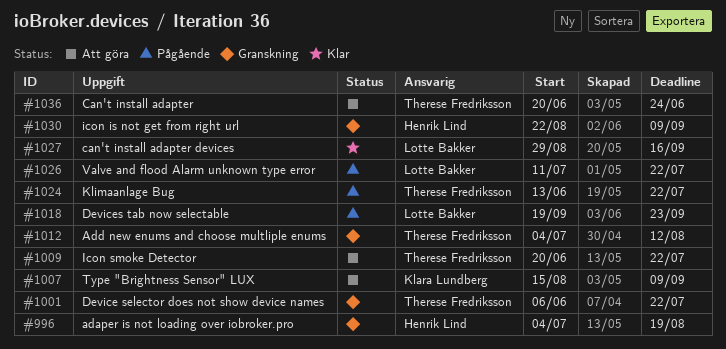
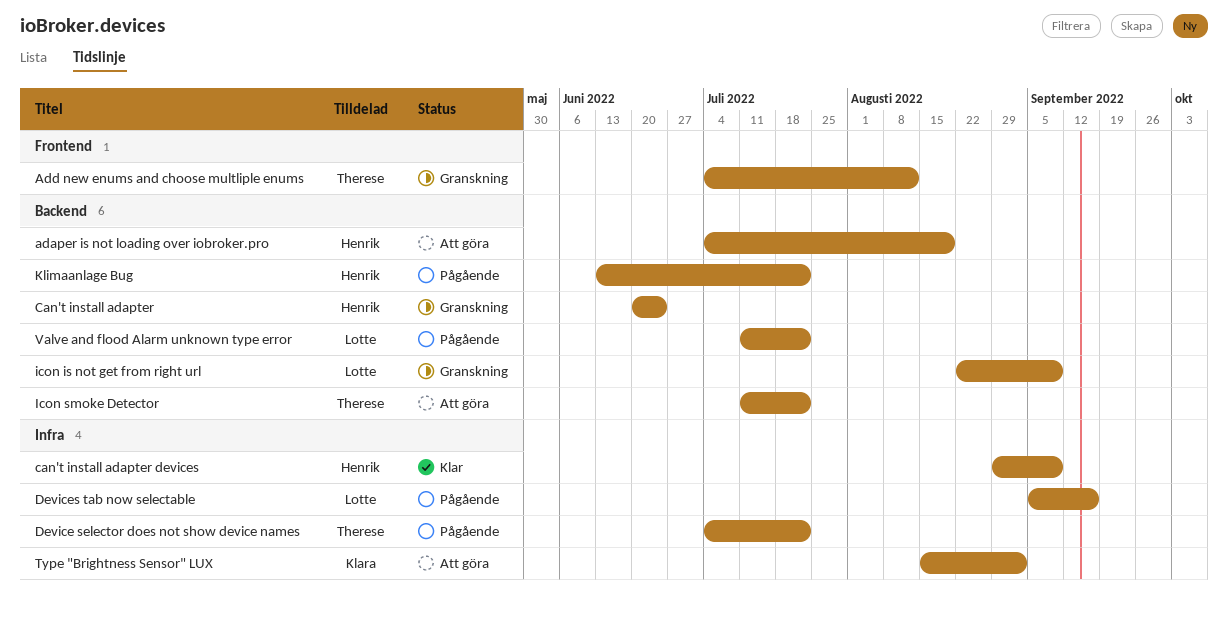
adaper is not loading over iobroker.pro, status: Granskning -> Att göra
Can't install adapter, status: Att göra -> Granskning
Can't install adapter, owner: Therese Fredriksson -> Henrik Lind
can't install adapter devices, owner: Lotte Bakker -> Henrik Lind
can't install adapter devices, due: Sep 16 -> Sep 9
Device selector does not show device names, status: Granskning -> Pågående
Device selector does not show device names, start: Jun 6 -> Jul 4
Devices tab now selectable, start: Sep 19 -> Sep 5
Devices tab now selectable, due: Sep 23 -> Sep 16
icon is not get from right url, owner: Henrik Lind -> Lotte Bakker
Icon smoke Detector, start: Jun 20 -> Jul 11
Klimaanlage Bug, owner: Therese Fredriksson -> Henrik Lind
Type "Brightness Sensor" LUX, due: Sep 9 -> Sep 2

